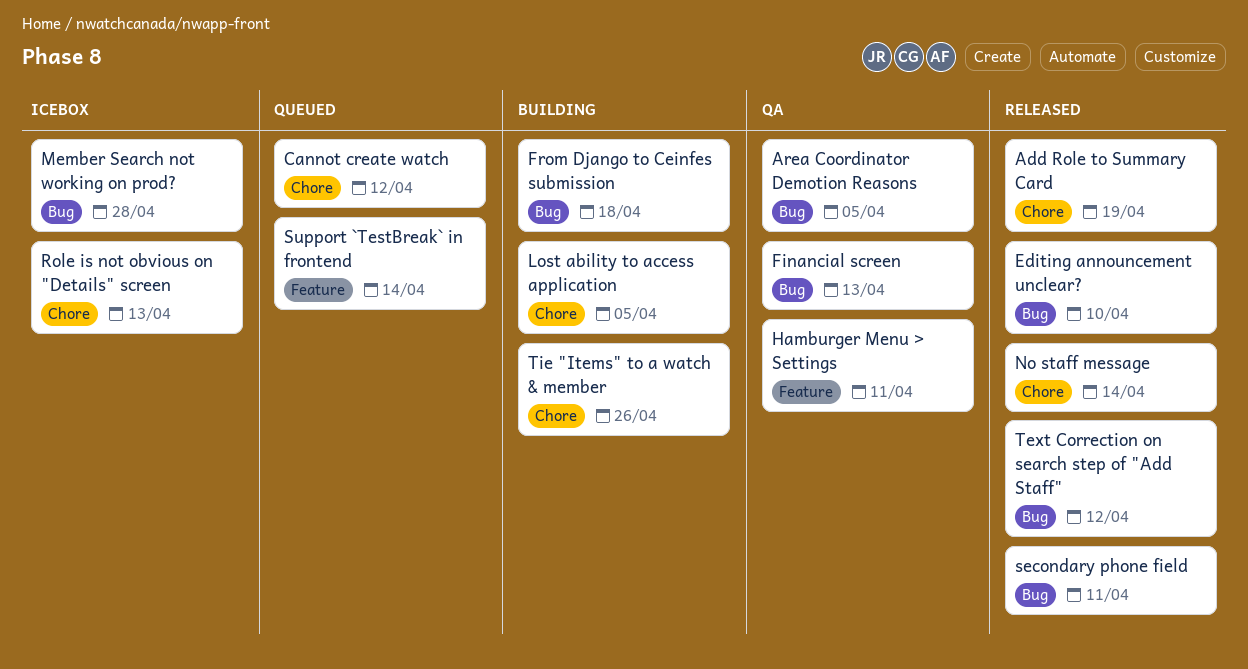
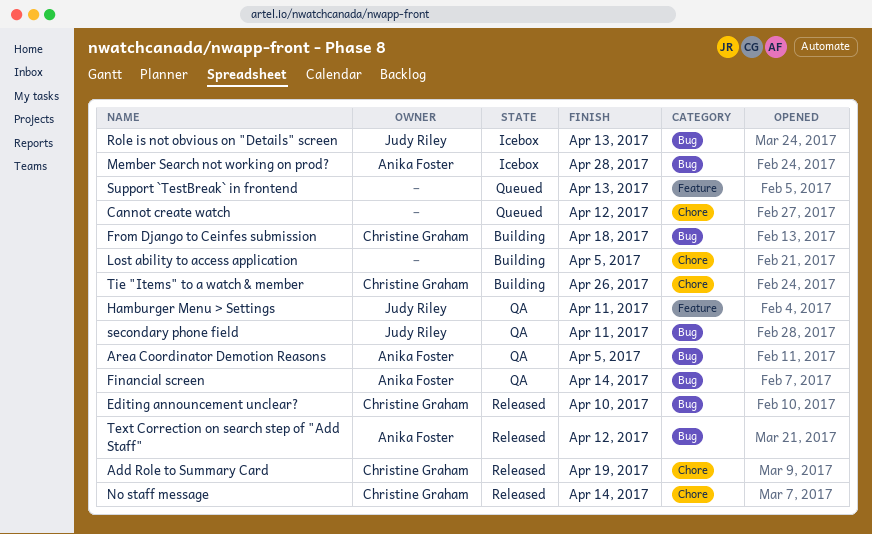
Financial screen, due: Apr 13 -> Apr 14
Role is not obvious on "Details" screen, label: Chore -> Bug
secondary phone field, status: Released -> QA
Support `TestBreak` in frontend, due: Apr 14 -> Apr 13

